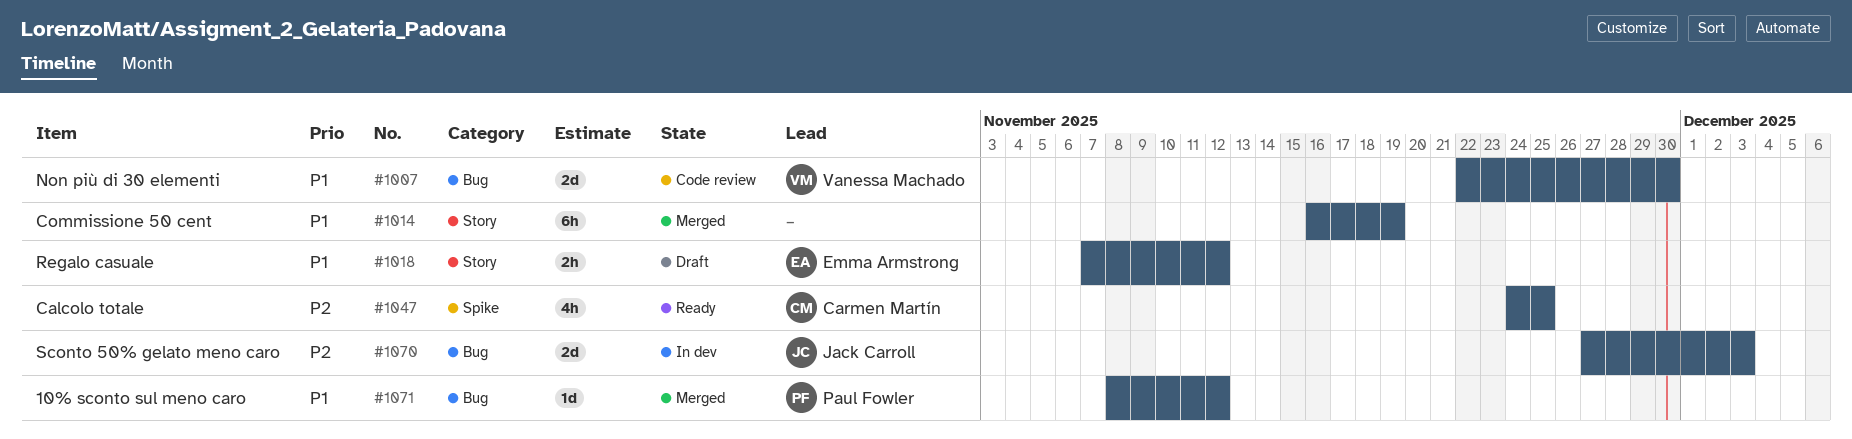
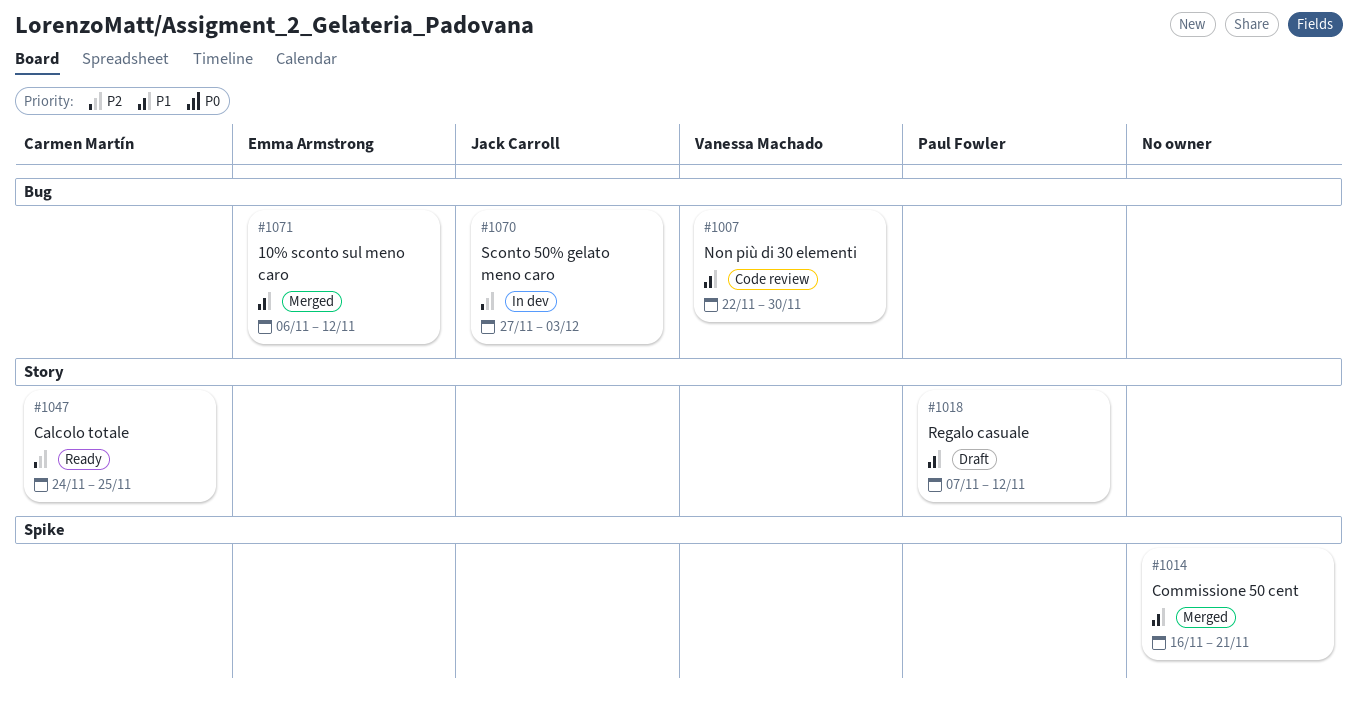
#1014, label: Story -> Spike
#1014, due: Nov 19 -> Nov 21
#1018, owner: Emma Armstrong -> Paul Fowler
#1047, label: Spike -> Story
#1071, owner: Paul Fowler -> Emma Armstrong
#1071, start: Nov 8 -> Nov 6

